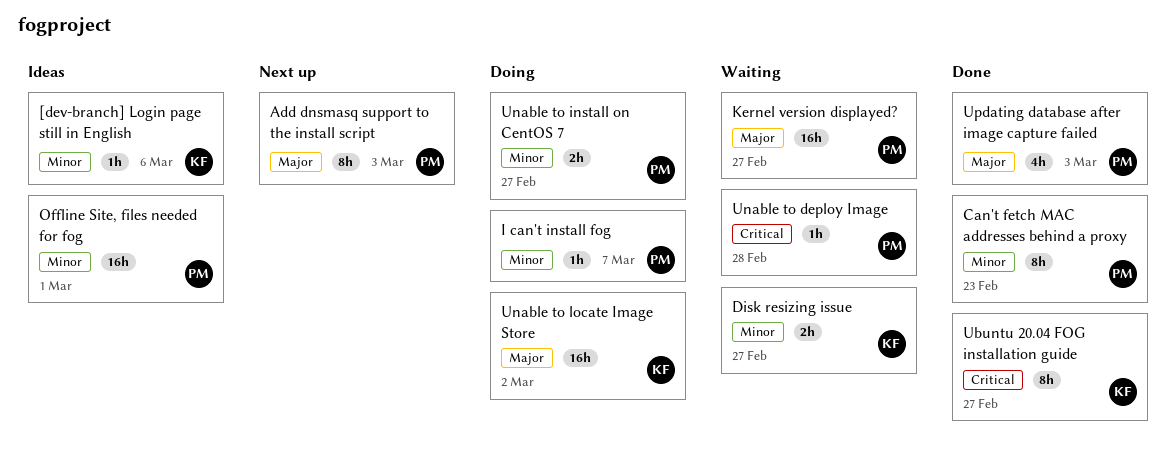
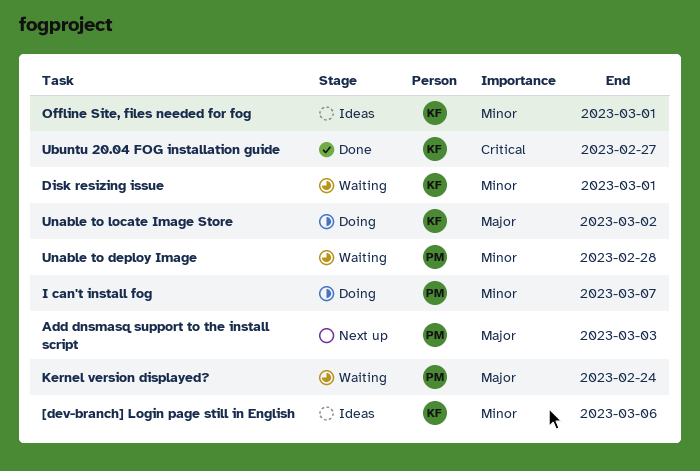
Can't fetch MAC addresses behind a proxy: present -> none
Disk resizing issue, due: Feb 27 -> Mar 1
Kernel version displayed?, due: Feb 27 -> Feb 24
Offline Site, files needed for fog, owner: PM -> KF
Unable to deploy Image, priority: Critical -> Minor
Unable to install on CentOS 7: present -> none
Updating database after image capture failed: present -> none

